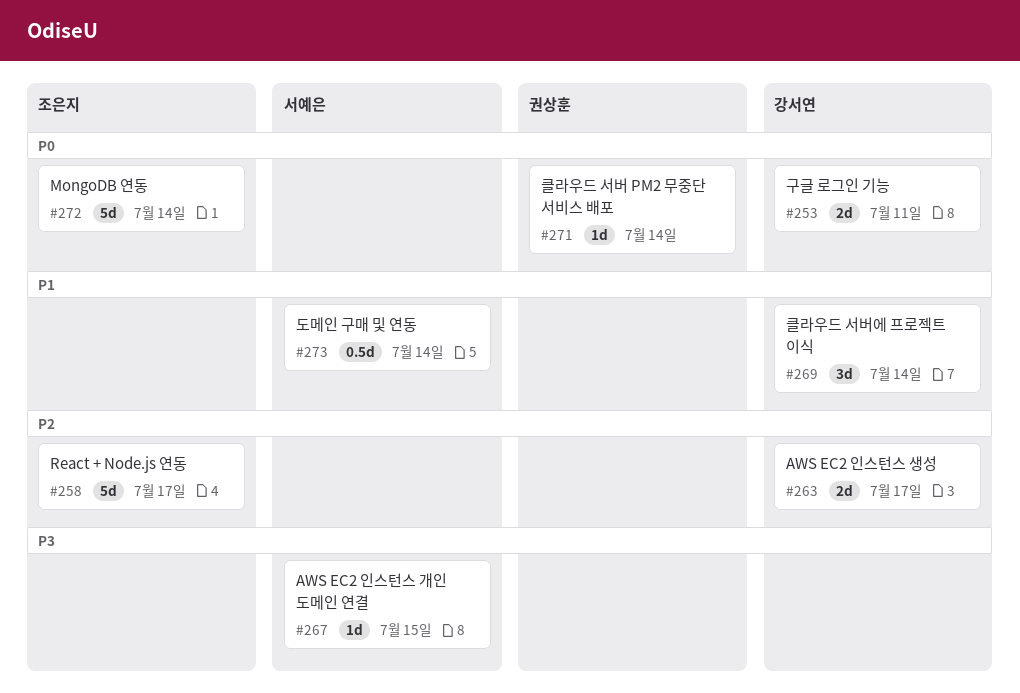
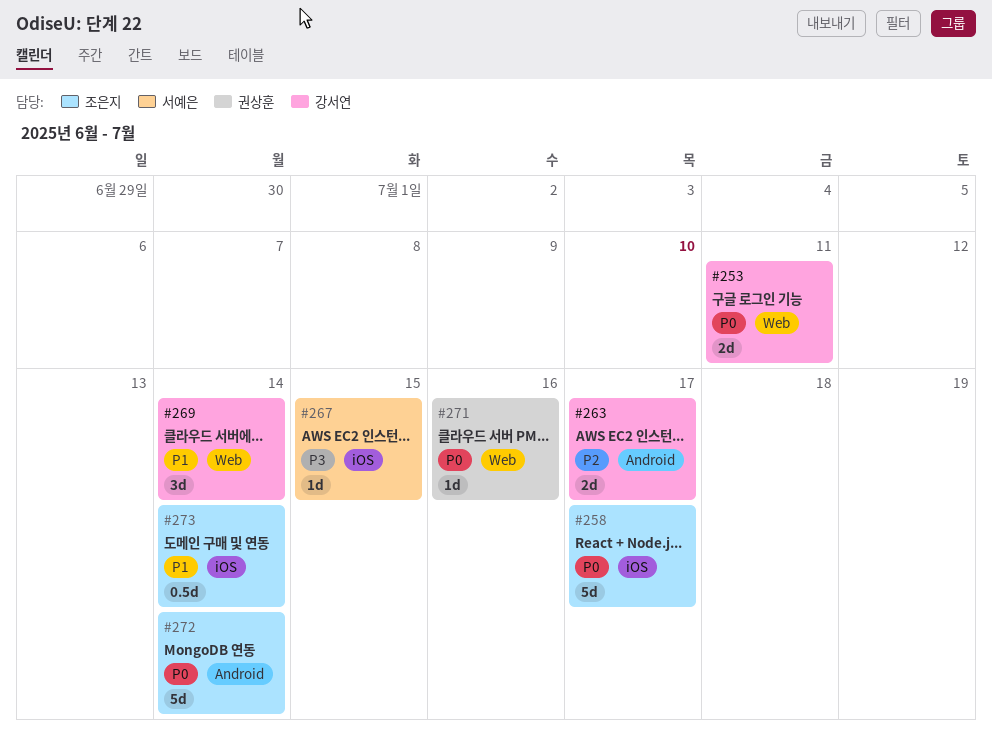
#258, priority: P2 -> P0
#271, due: Jul 14 -> Jul 16
#273, owner: 서예은 -> 조은지

